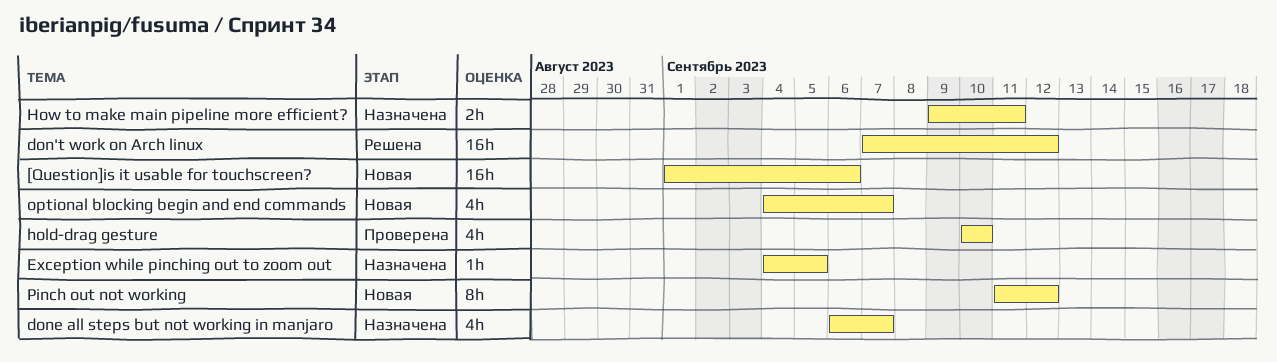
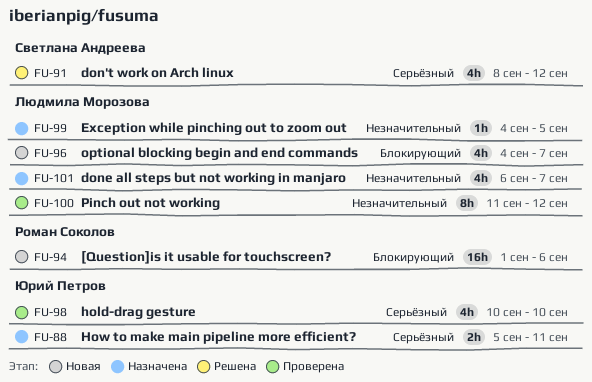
don't work on Arch linux, estimate: 16h -> 4h
don't work on Arch linux, start: Sep 7 -> Sep 8
How to make main pipeline more efficient?, start: Sep 9 -> Sep 5
Pinch out not working, status: Новая -> Проверена

